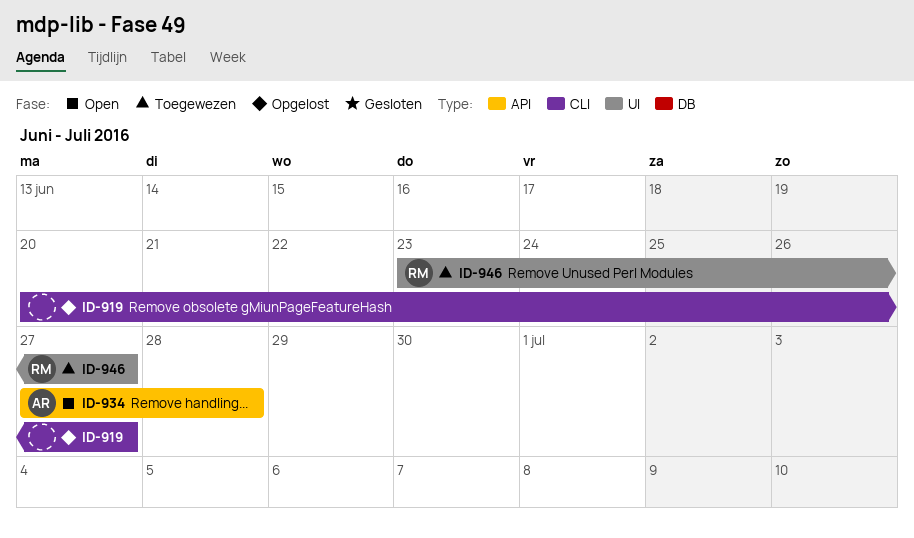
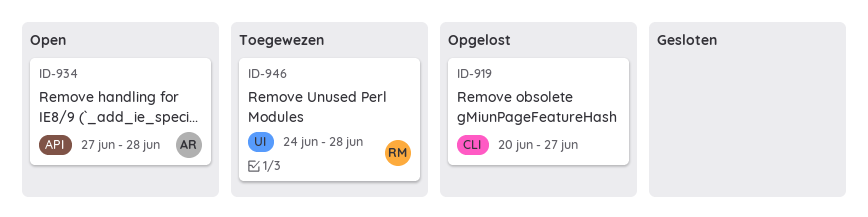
ID-946, start: Jun 23 -> Jun 24
ID-946, due: Jun 27 -> Jun 28

